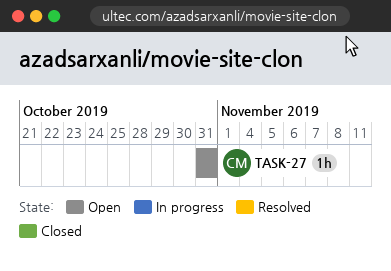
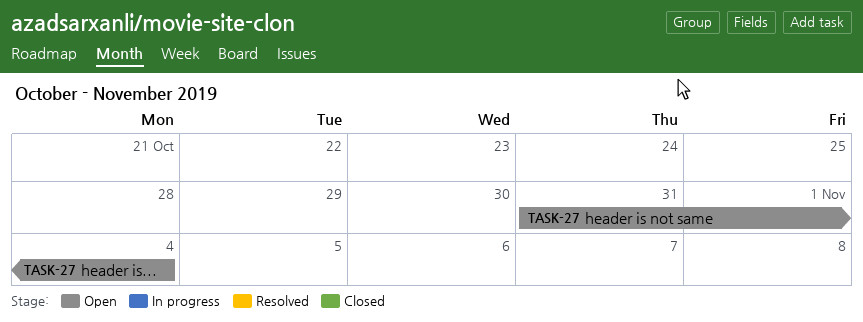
TASK-27, due: Oct 31 -> Nov 4

